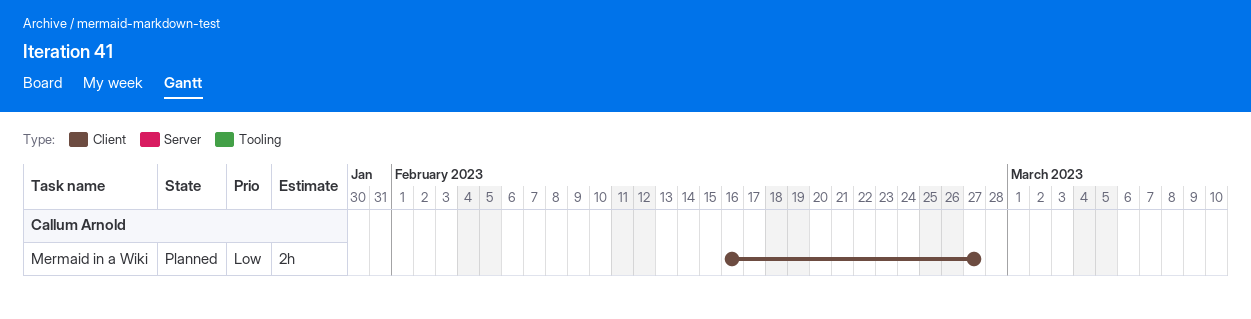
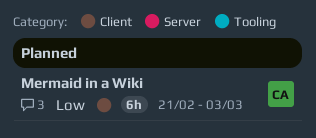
Mermaid in a Wiki, estimate: 2h -> 6h
Mermaid in a Wiki, start: Feb 16 -> Feb 21
Mermaid in a Wiki, due: Feb 27 -> Mar 3

